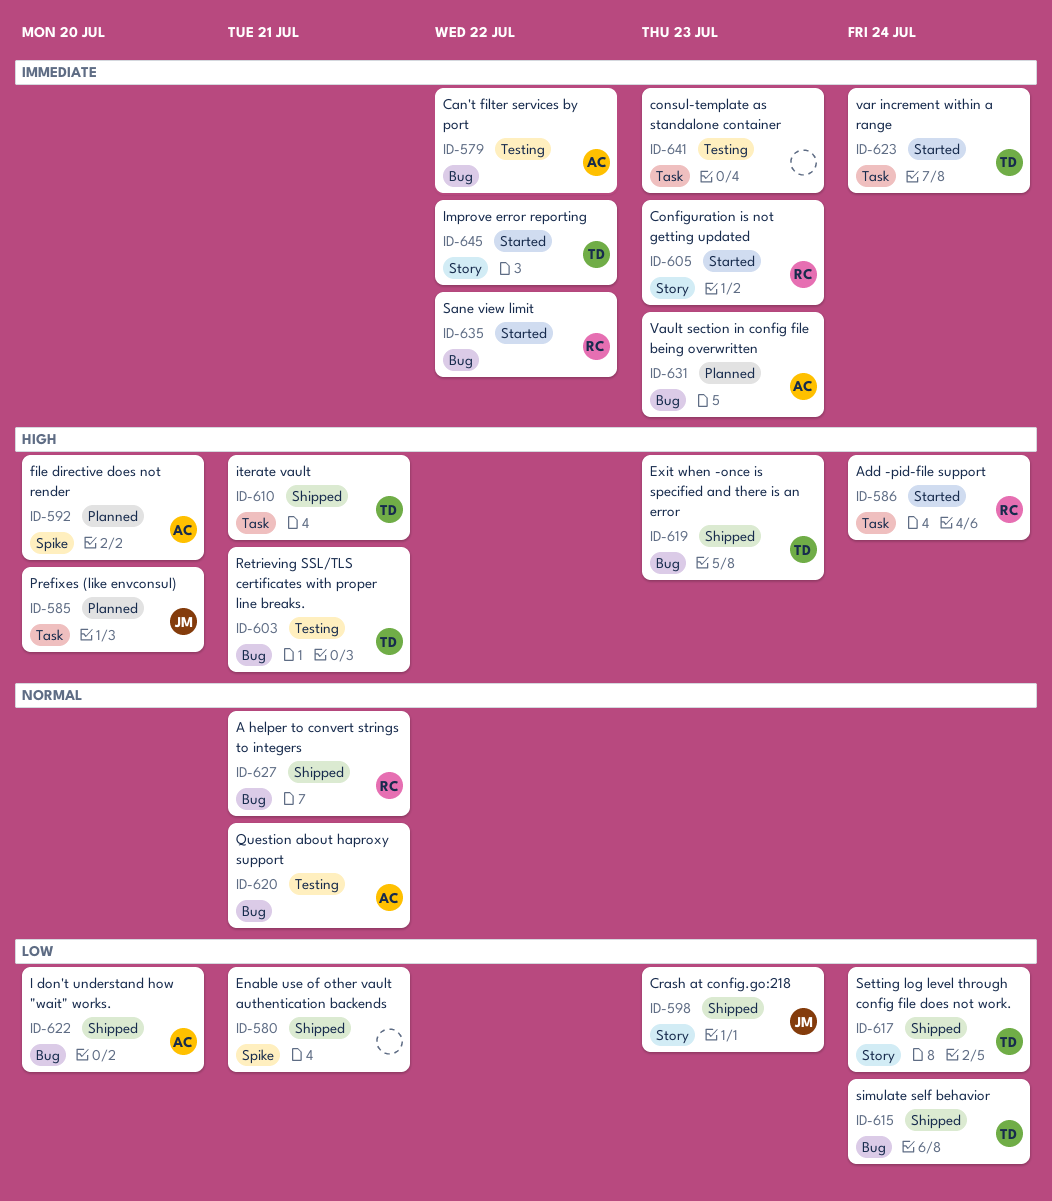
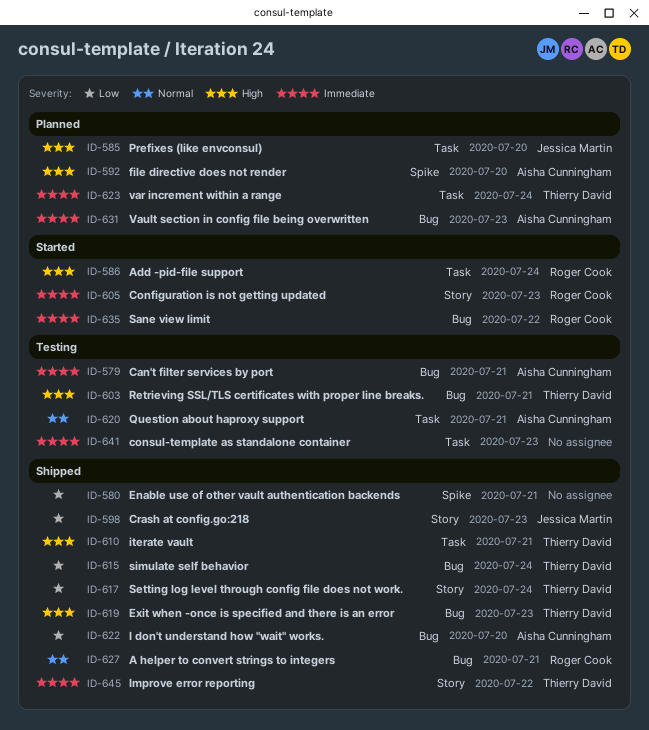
ID-579, due: Jul 22 -> Jul 21
ID-620, label: Bug -> Task
ID-623, status: Started -> Planned
ID-645, status: Started -> Shipped

